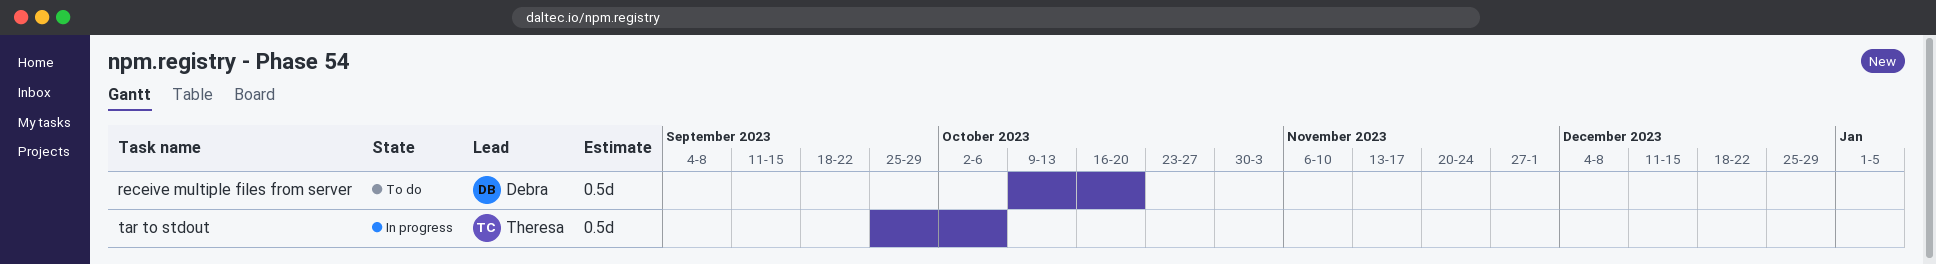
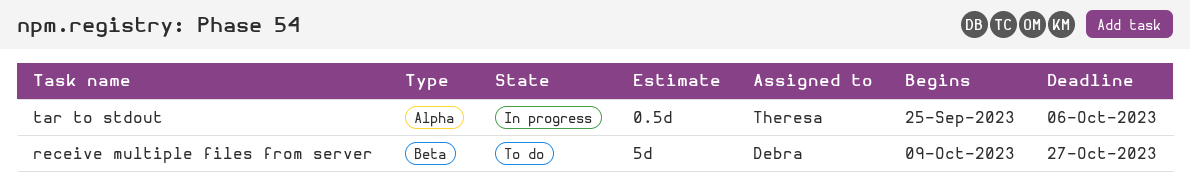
receive multiple files from server, estimate: 0.5d -> 5d
receive multiple files from server, due: Oct 20 -> Oct 27

